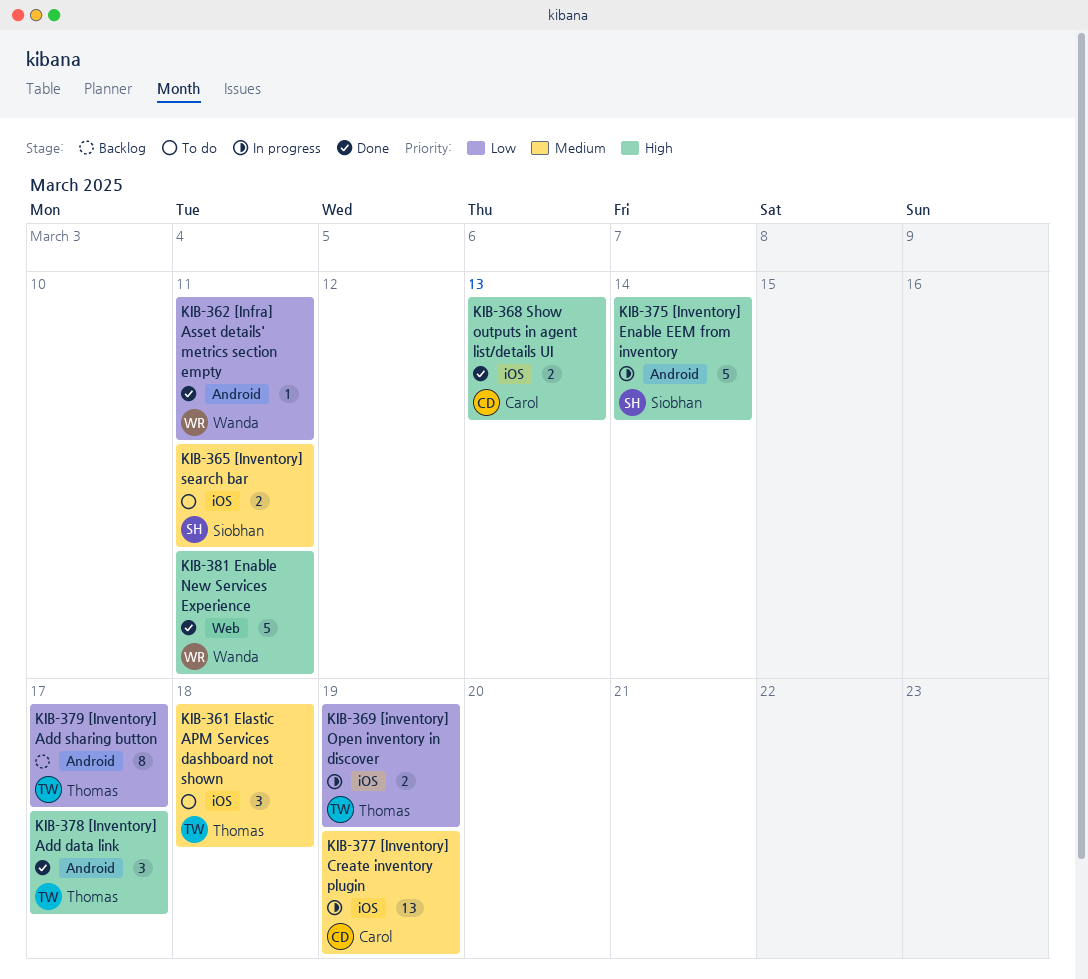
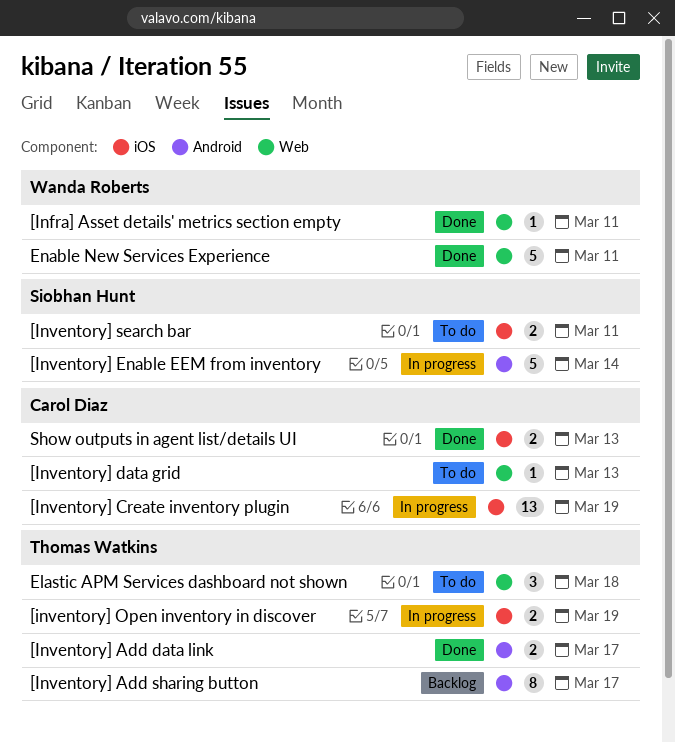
[Infra] Asset details' metrics section empty, label: Android -> Web
[Inventory] Add data link, estimate: 3 -> 2
[Inventory] data grid: none -> present
Elastic APM Services dashboard not shown, label: iOS -> Web

